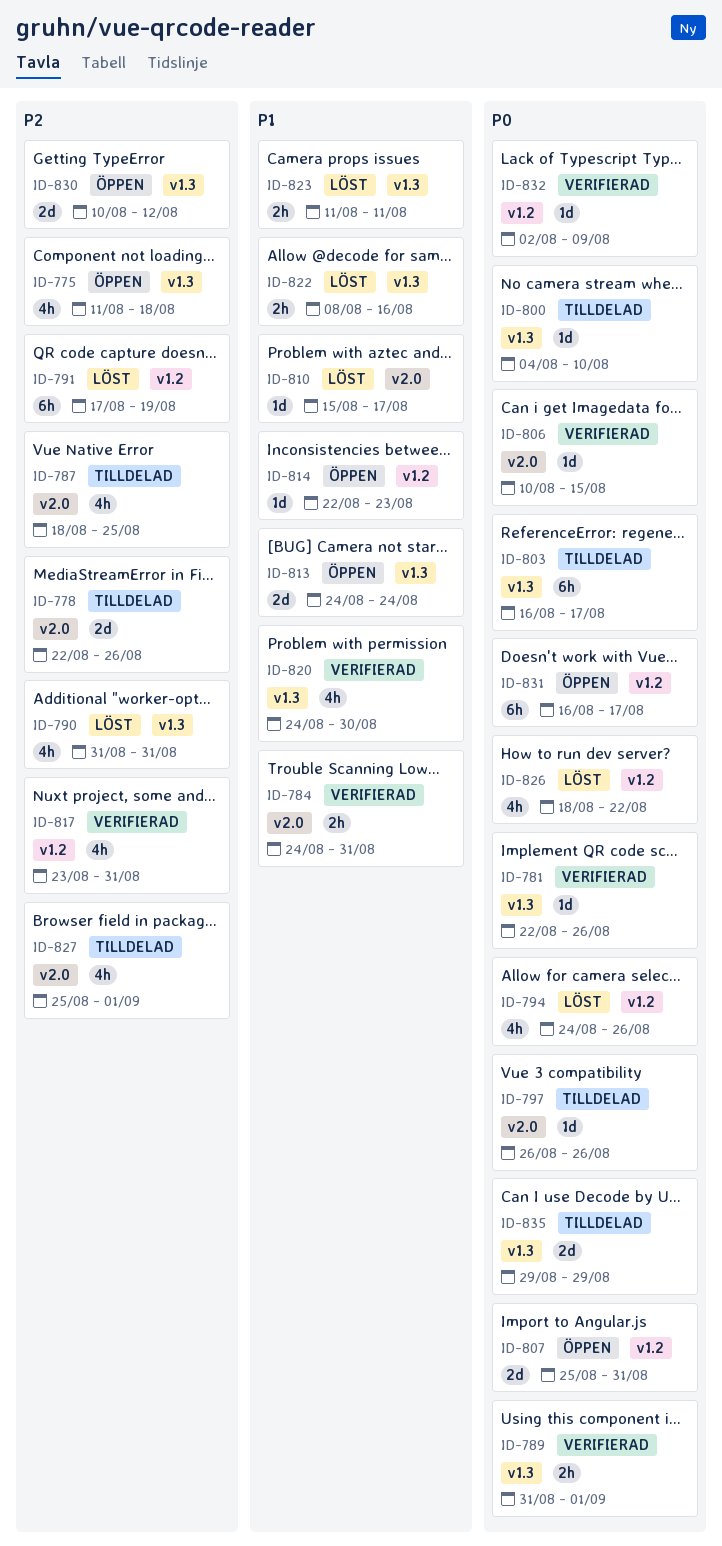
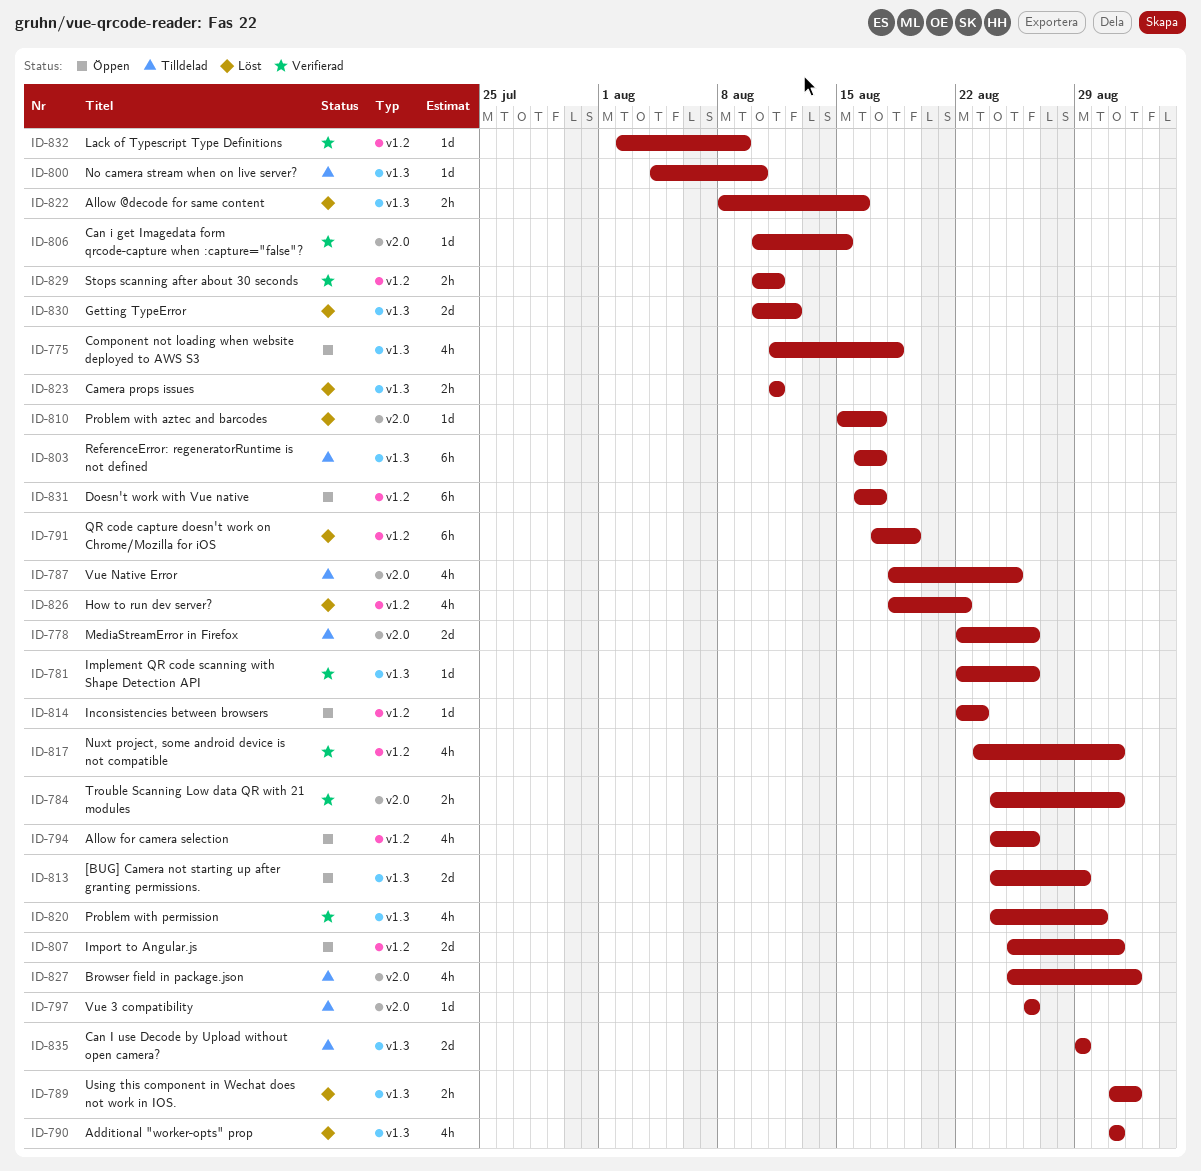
ID-789, status: Verifierad -> Löst
ID-794, status: Löst -> Öppen
ID-813, due: Aug 24 -> Aug 29
ID-829: none -> present
ID-830, status: Öppen -> Löst

